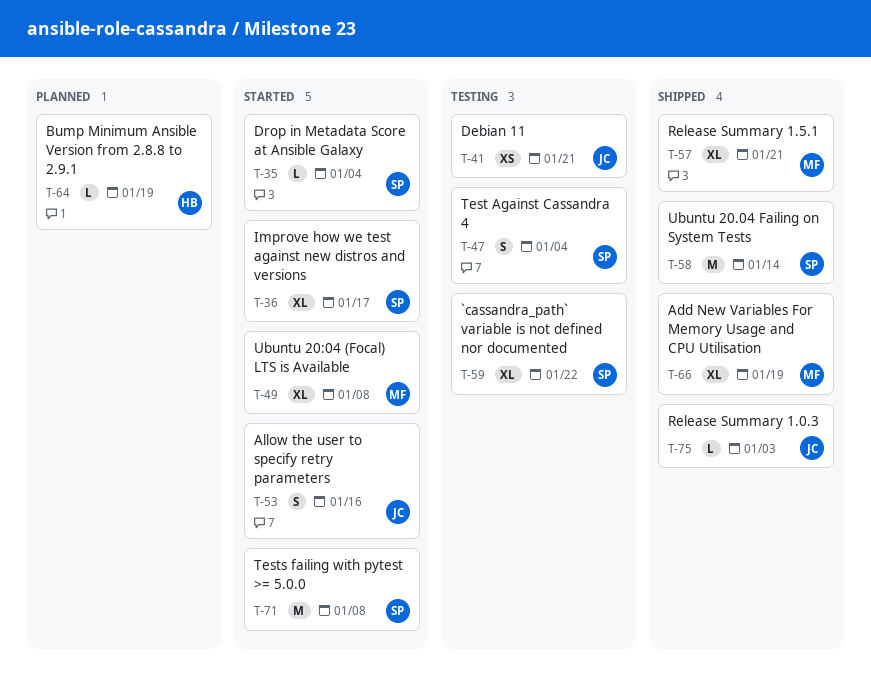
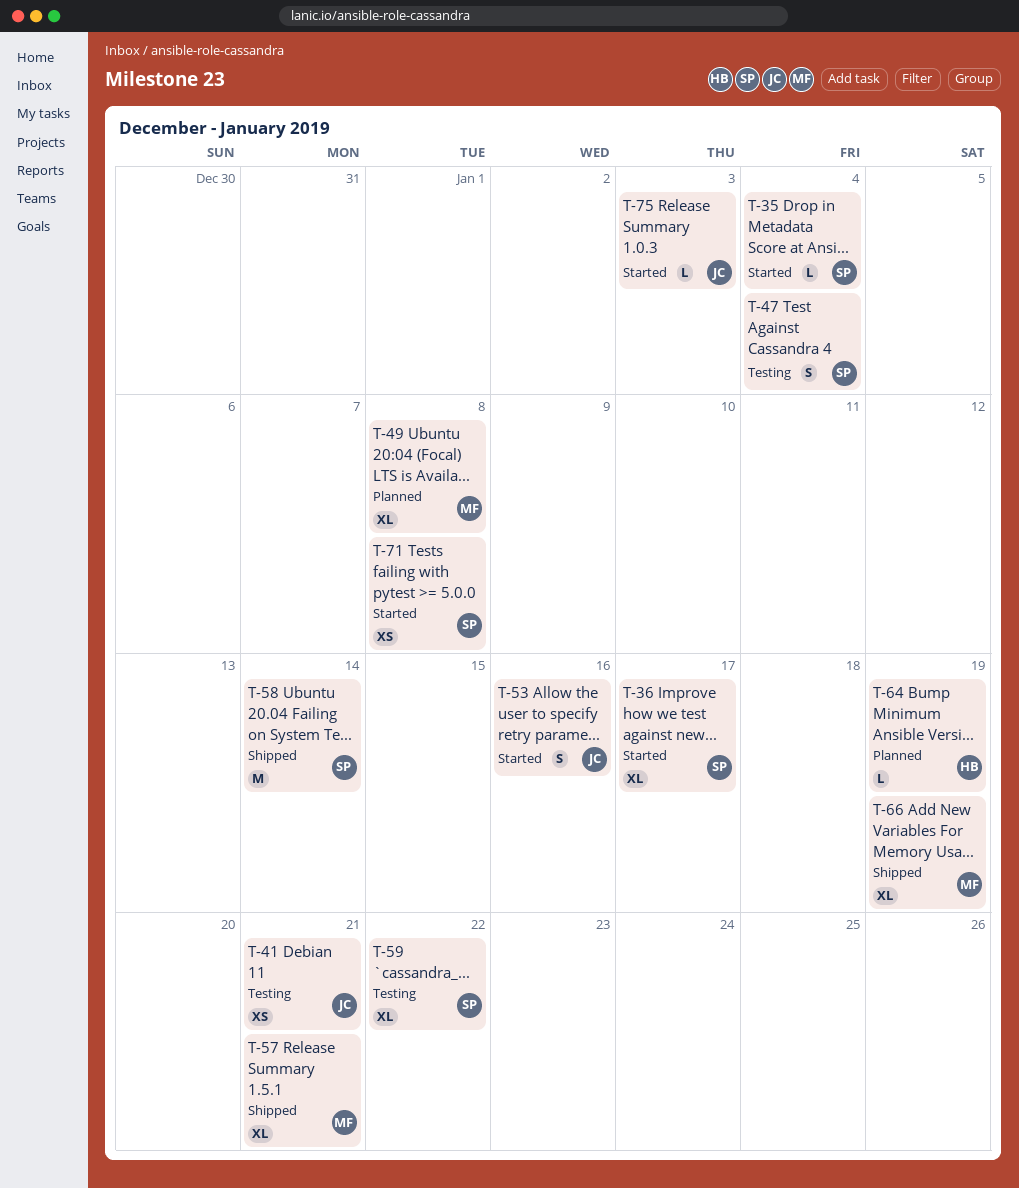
T-49, status: Started -> Planned
T-71, estimate: M -> XS
T-75, status: Shipped -> Started

